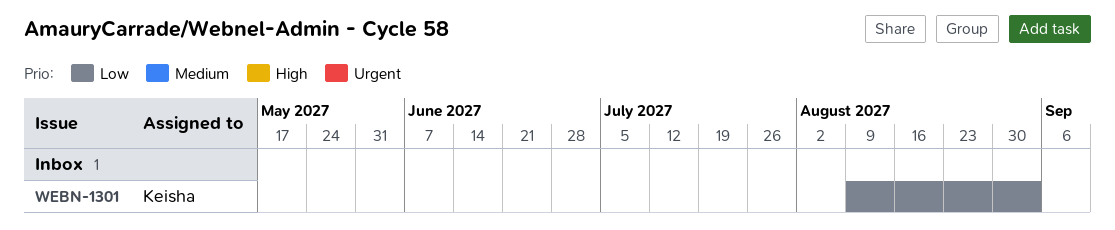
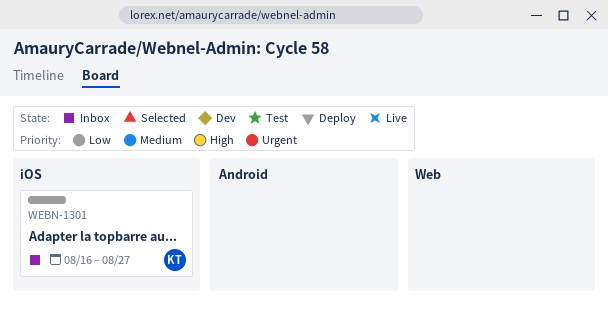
WEBN-1301, start: Aug 9 -> Aug 16
WEBN-1301, due: Sep 3 -> Aug 27

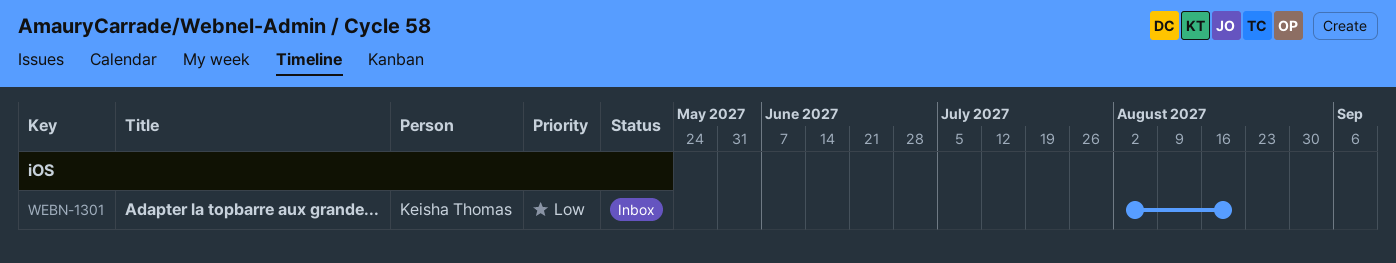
WEBN-1301, start: Aug 16 -> Aug 2
WEBN-1301, due: Aug 27 -> Aug 20

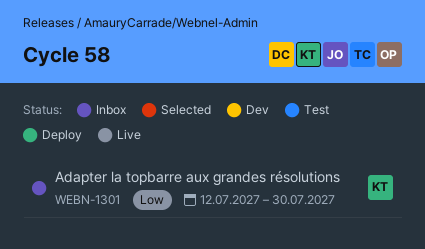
WEBN-1301, start: Aug 2 -> Jul 12
WEBN-1301, due: Aug 20 -> Jul 30

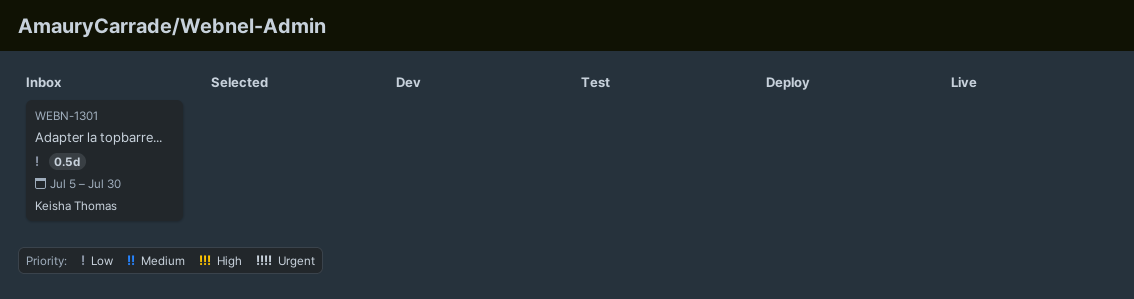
WEBN-1301, start: Jul 12 -> Jul 5

